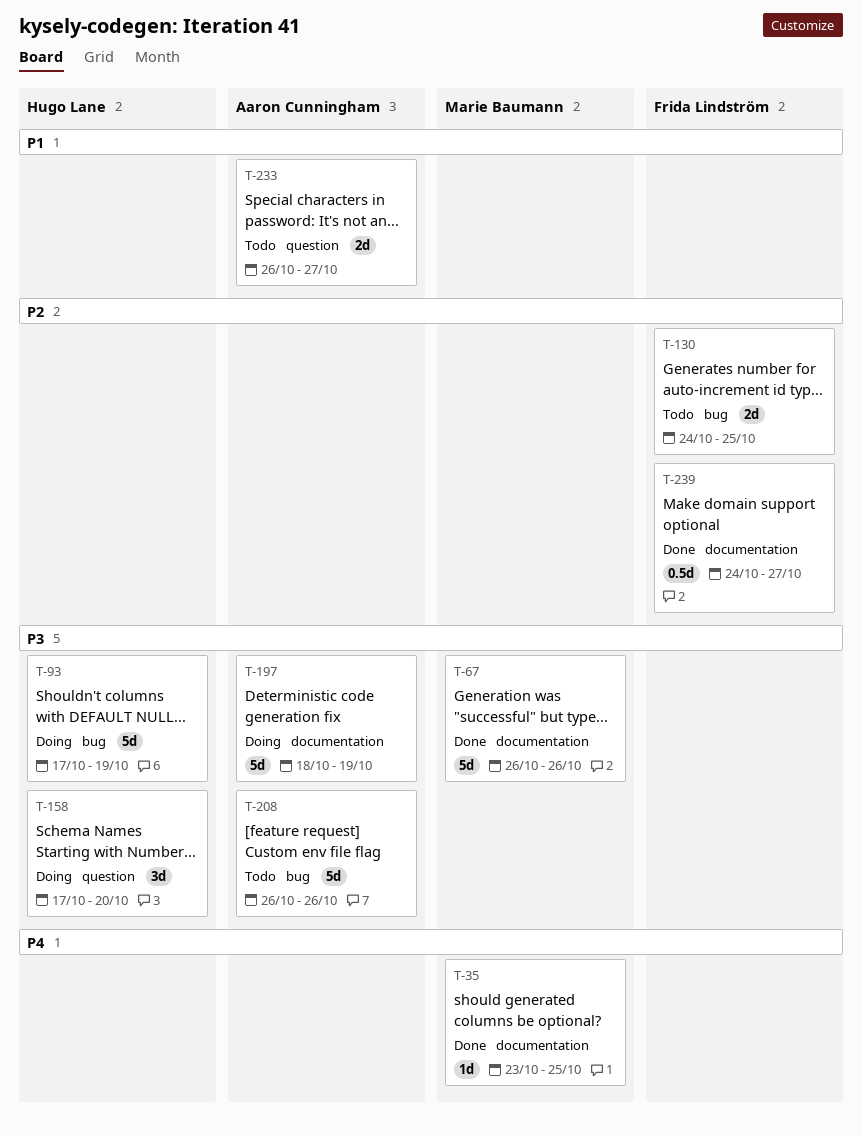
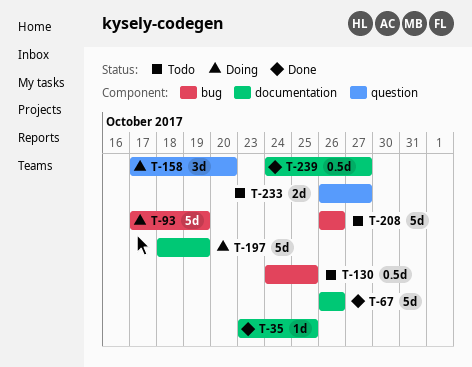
T-130, estimate: 2d -> 0.5d

